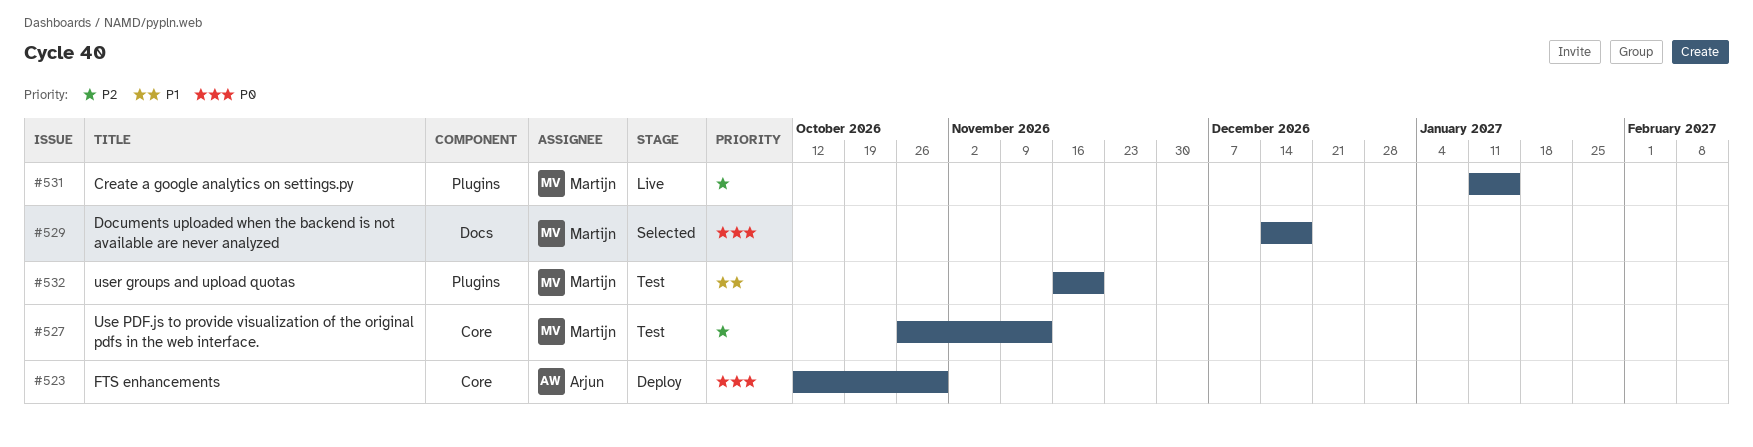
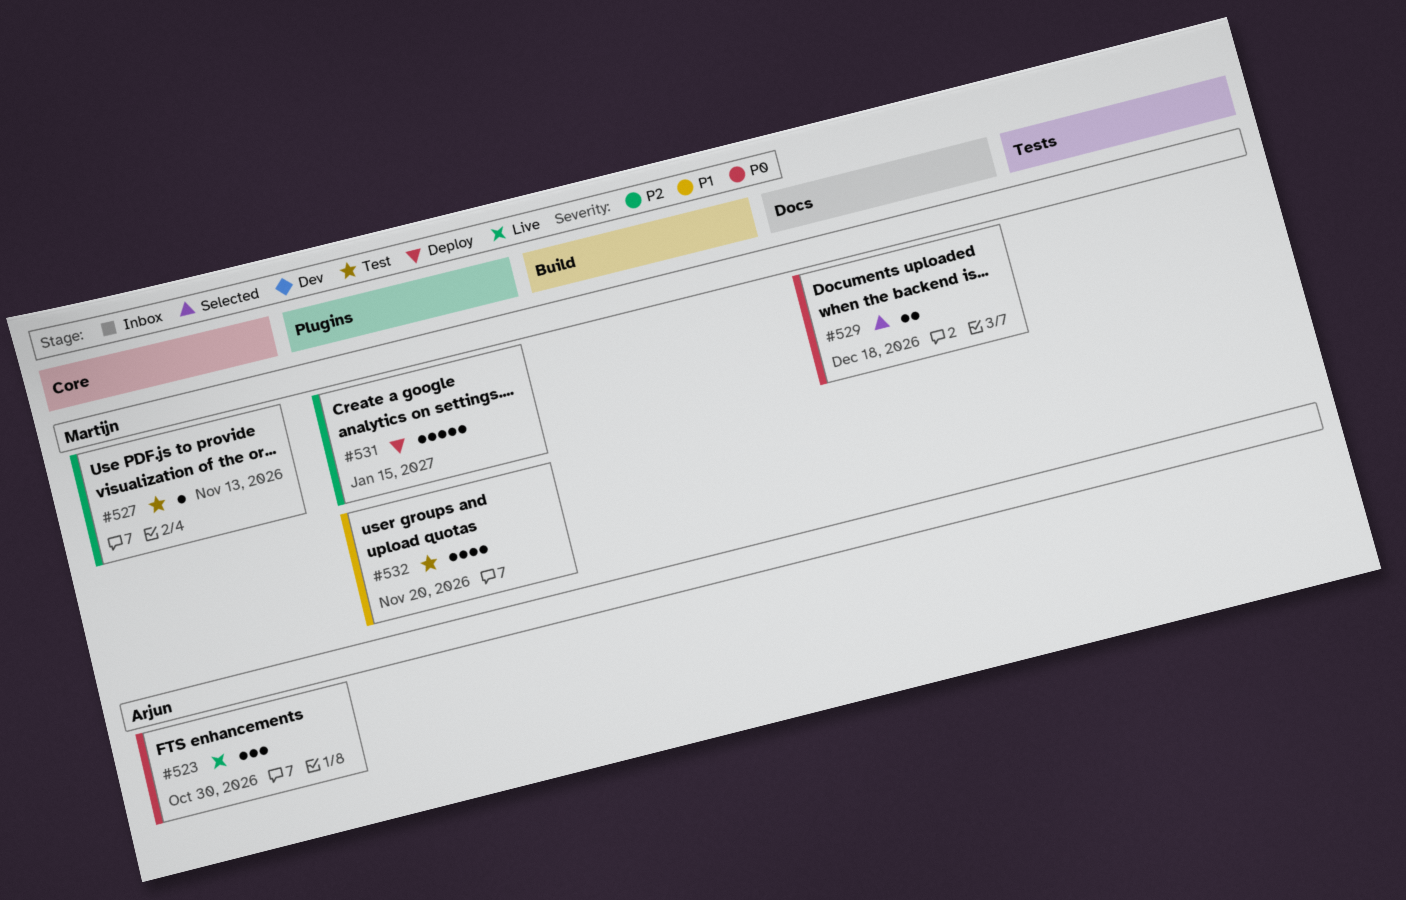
#523, status: Deploy -> Live
#531, status: Live -> Deploy

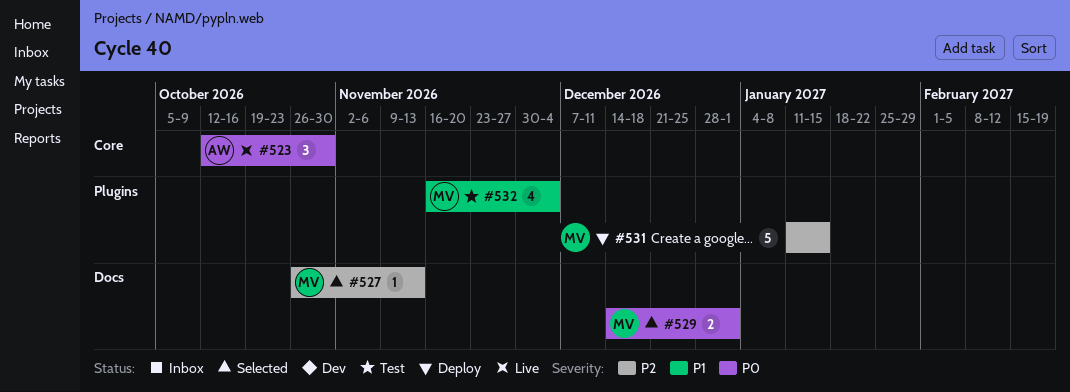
#527, status: Test -> Selected
#527, label: Core -> Docs
#529, due: Dec 18 -> Jan 1
#532, due: Nov 20 -> Dec 4

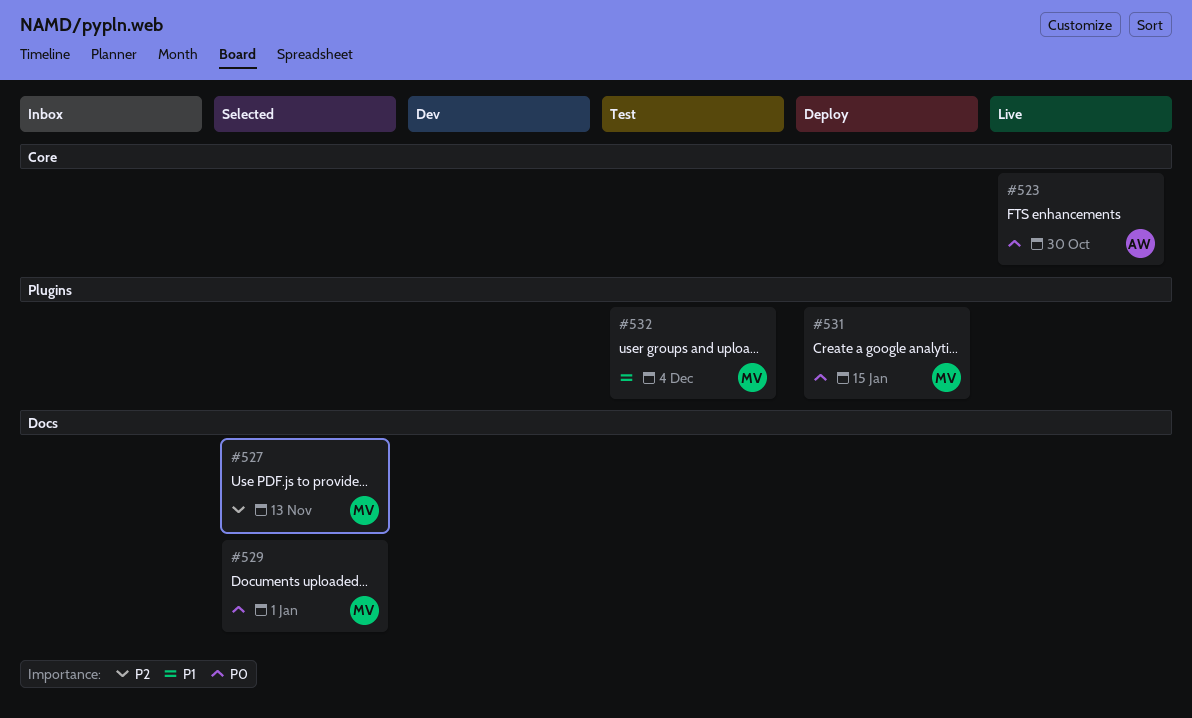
#531, priority: P2 -> P0

